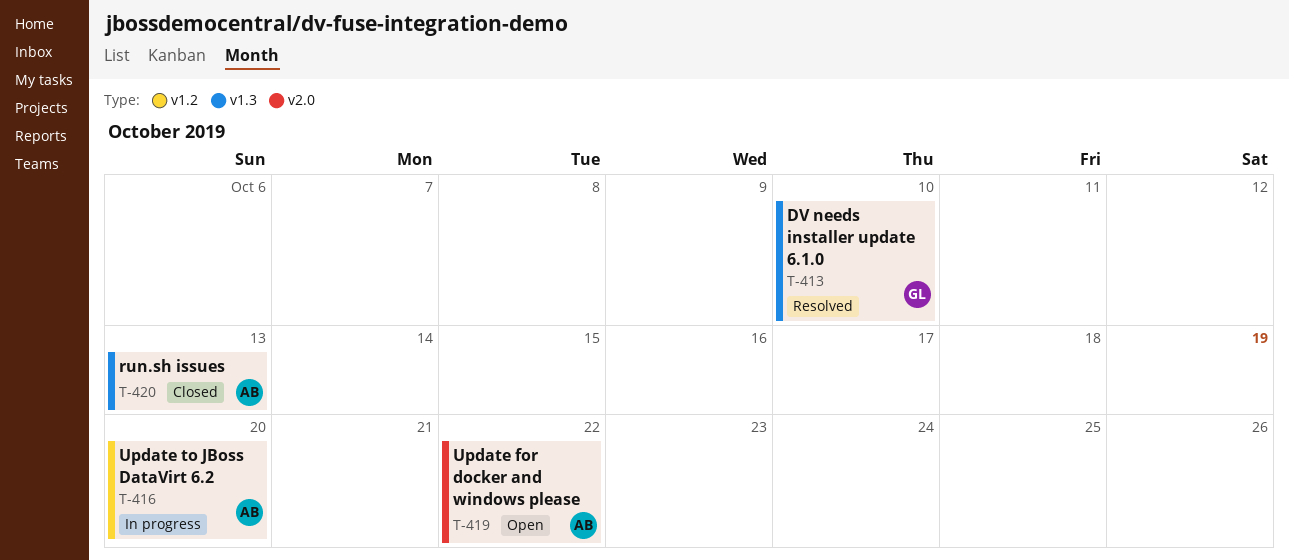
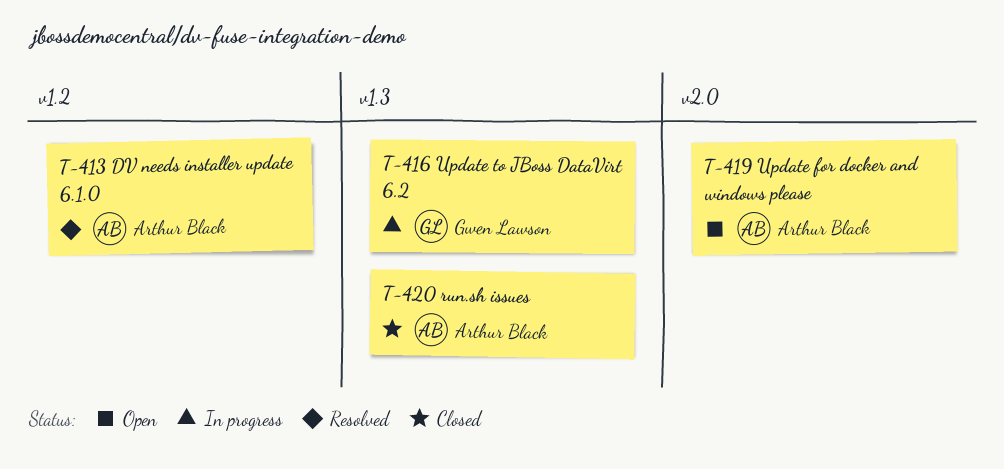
T-413, owner: Gwen Lawson -> Arthur Black
T-413, label: v1.3 -> v1.2
T-416, owner: Arthur Black -> Gwen Lawson
T-416, label: v1.2 -> v1.3

